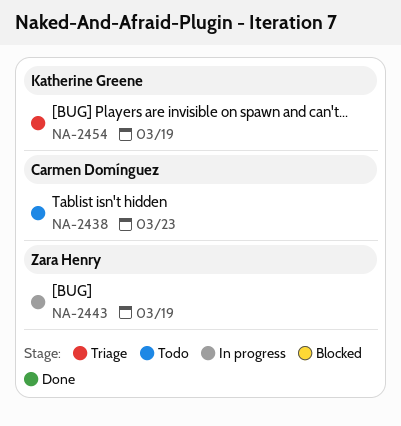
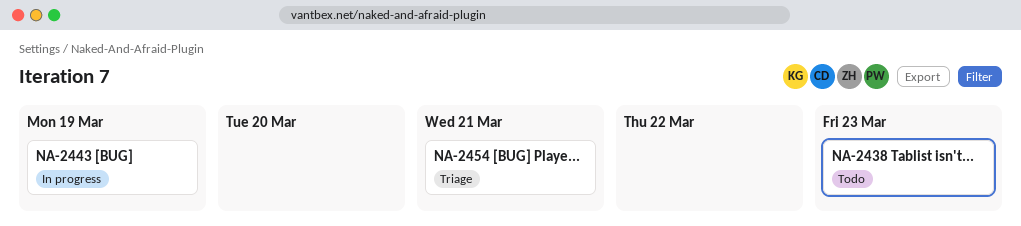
NA-2454, due: Mar 19 -> Mar 21

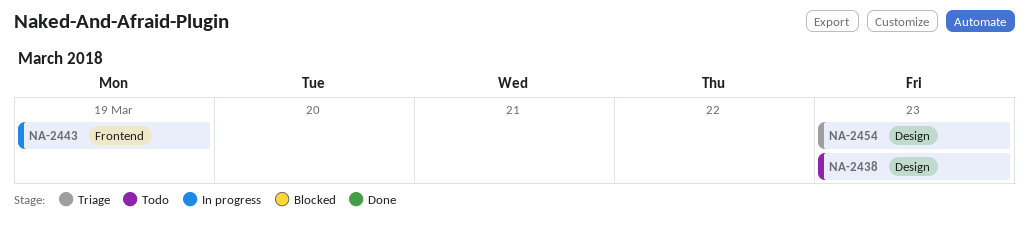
NA-2454, due: Mar 21 -> Mar 23

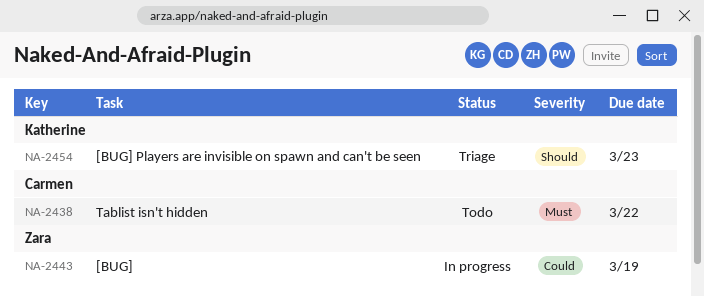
NA-2438, due: Mar 23 -> Mar 22

